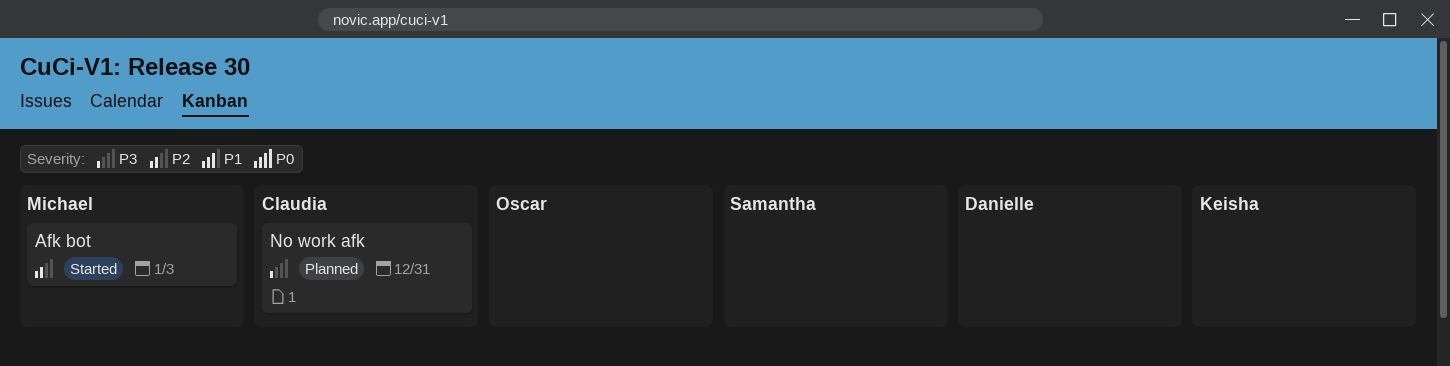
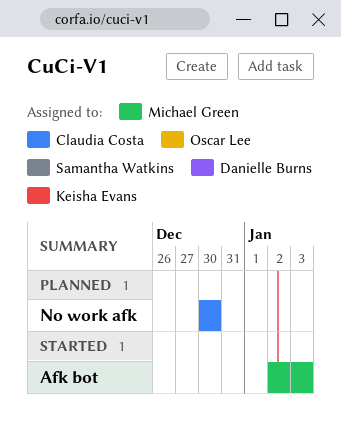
No work afk, due: Dec 31 -> Dec 30

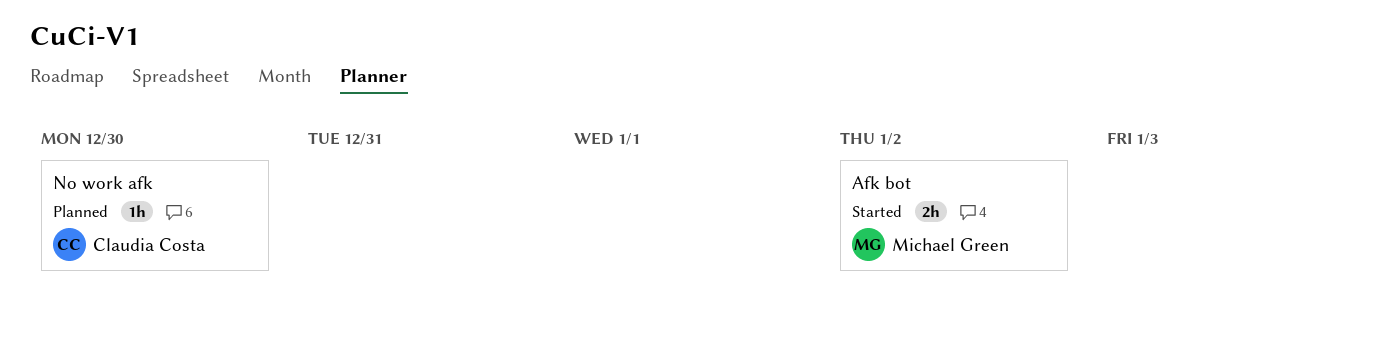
Afk bot, due: Jan 3 -> Jan 2

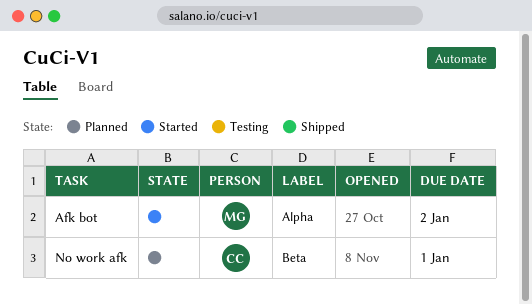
No work afk, due: Dec 30 -> Jan 1

